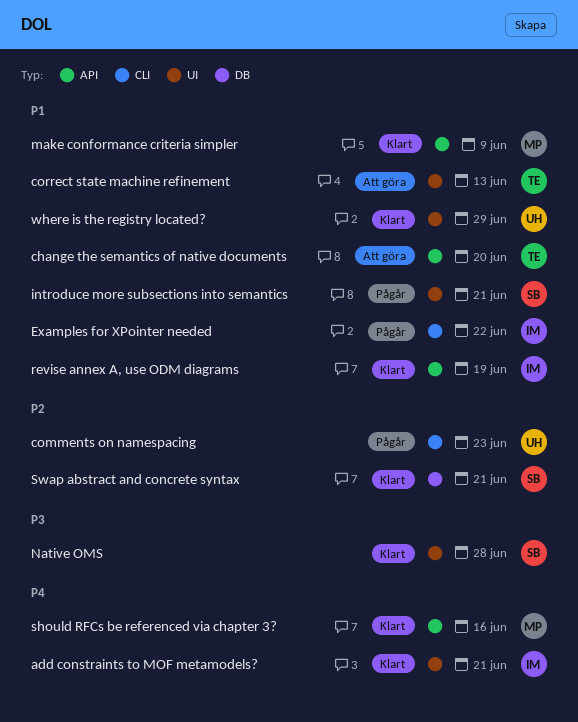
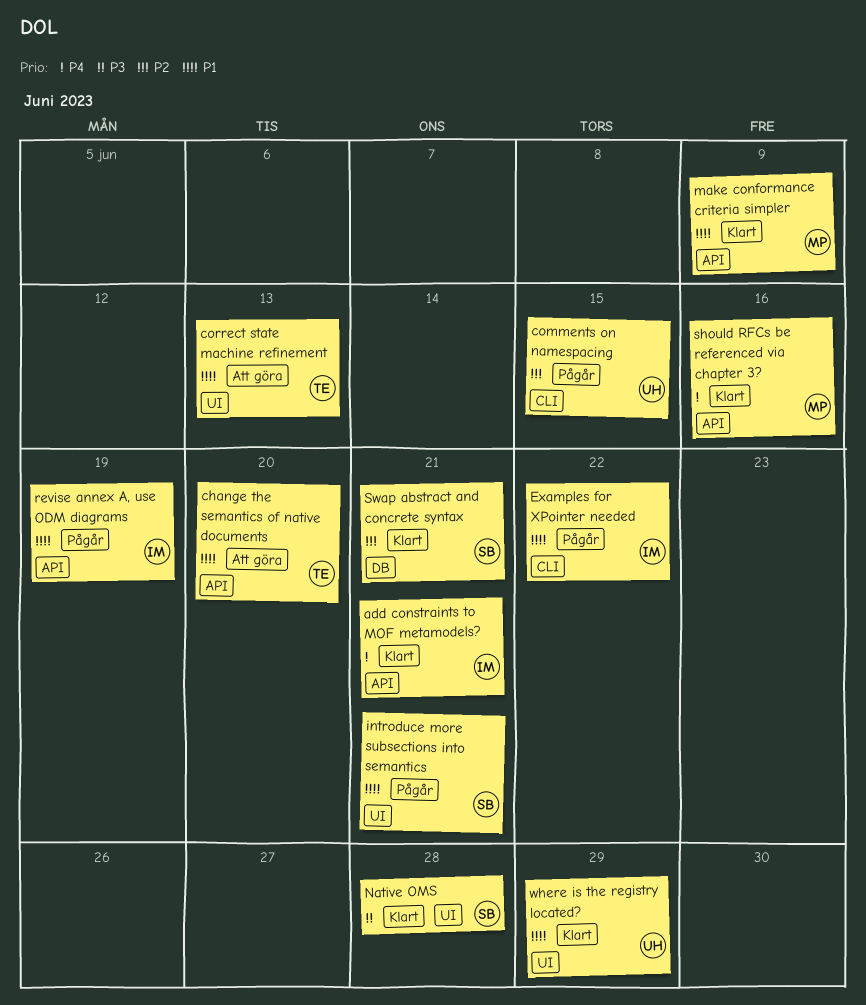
add constraints to MOF metamodels?, label: UI -> API
comments on namespacing, due: Jun 23 -> Jun 15
revise annex A, use ODM diagrams, status: Klart -> Pågår

